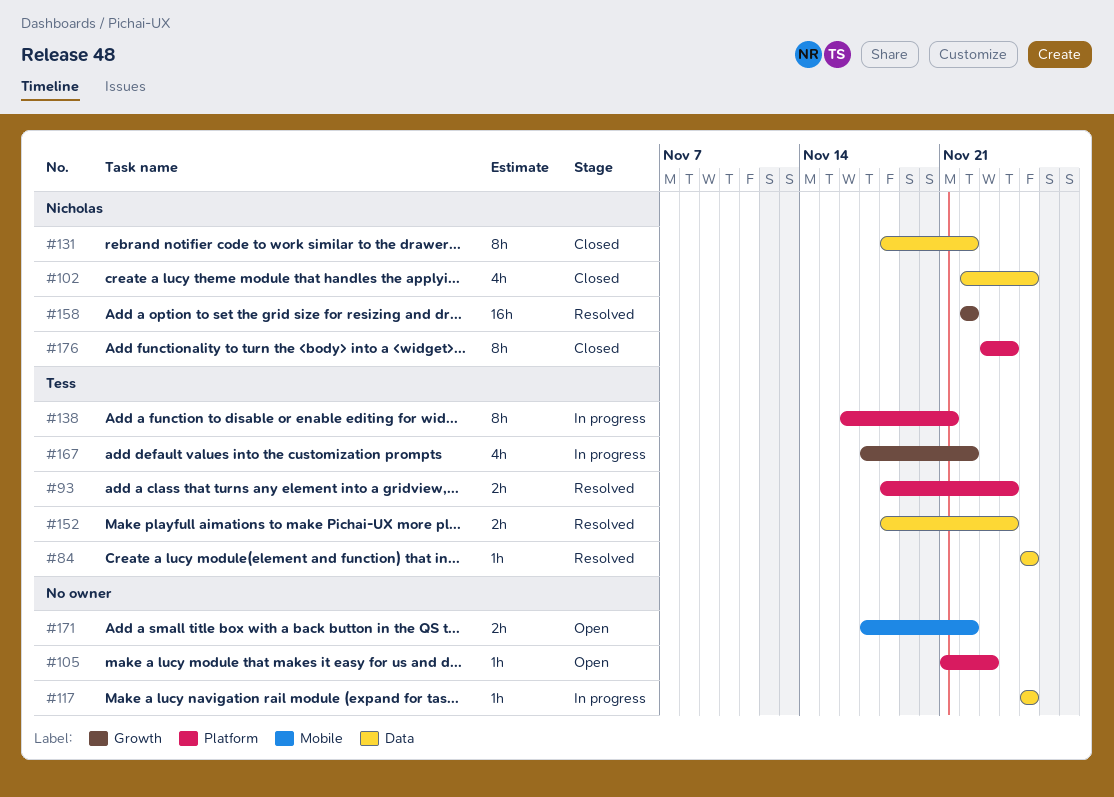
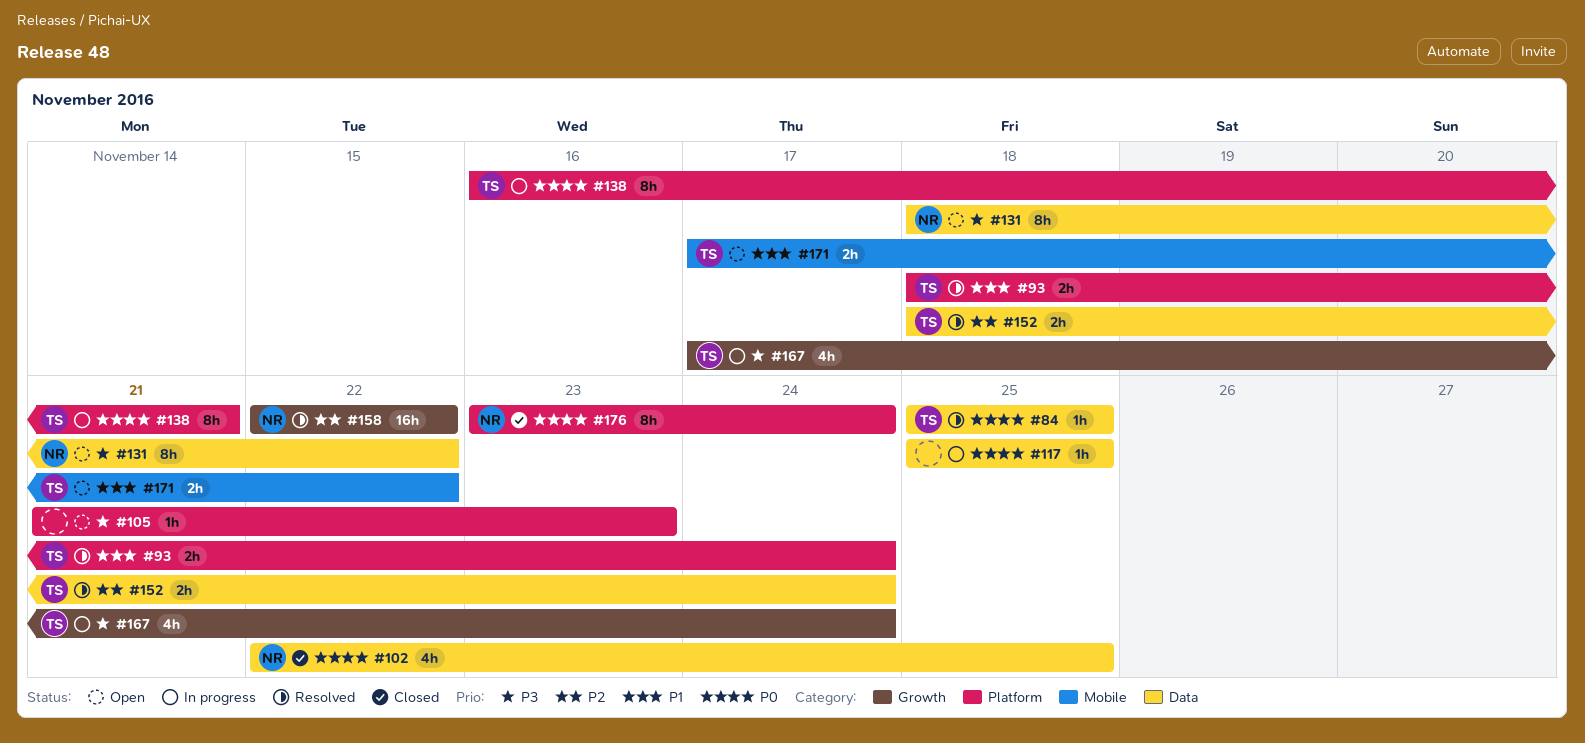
#131, status: Closed -> Open
#167, due: Nov 22 -> Nov 24
#171, owner: none -> Tess

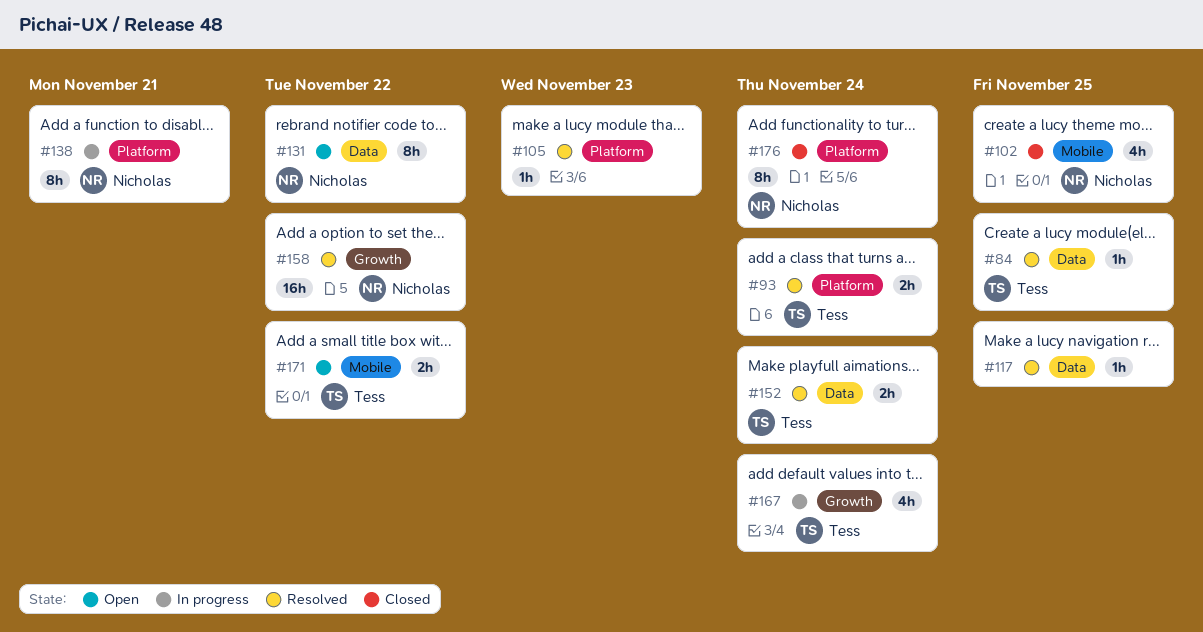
#102, label: Data -> Mobile
#105, status: Open -> Resolved
#117, status: In progress -> Resolved
#138, owner: Tess -> Nicholas

